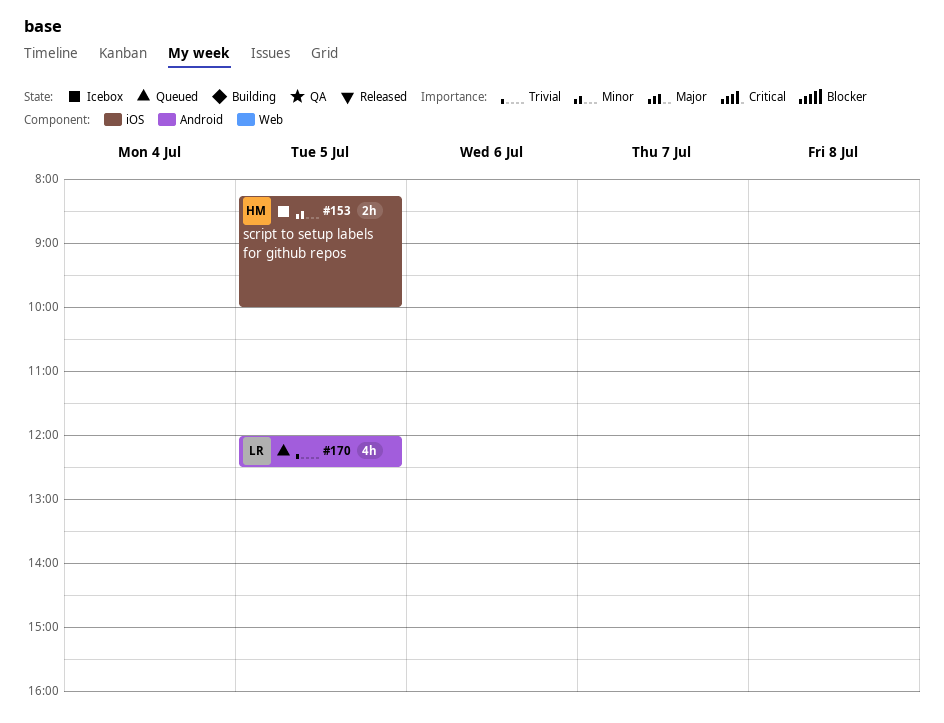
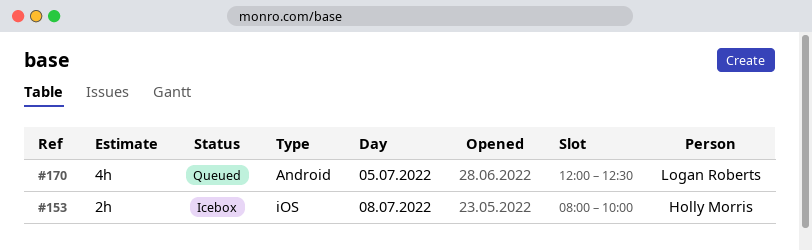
#153, day: Jul 5 -> Jul 8
#153, begins: 08:15 -> 08:00

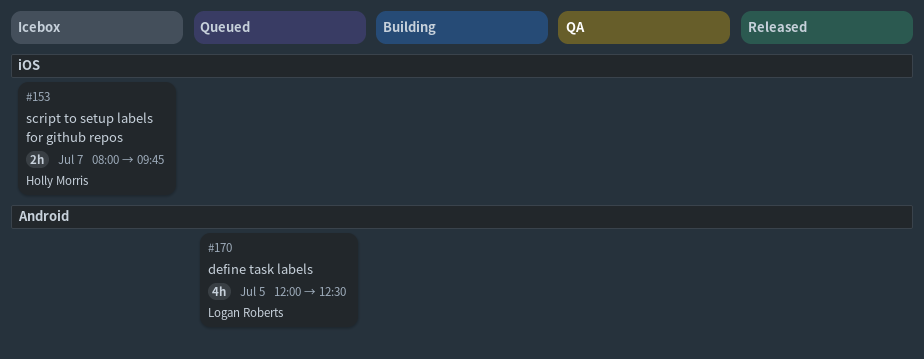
#153, day: Jul 8 -> Jul 7
#153, ends: 10:00 -> 09:45

